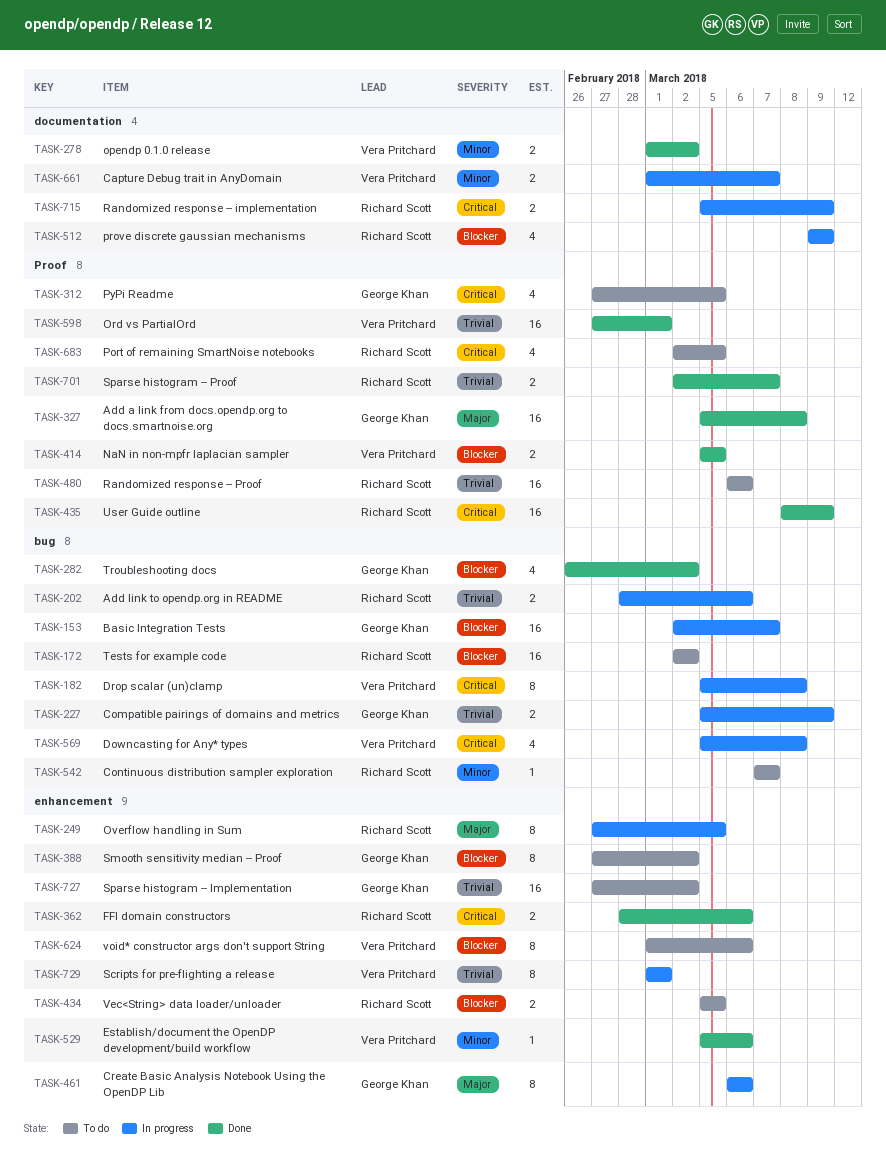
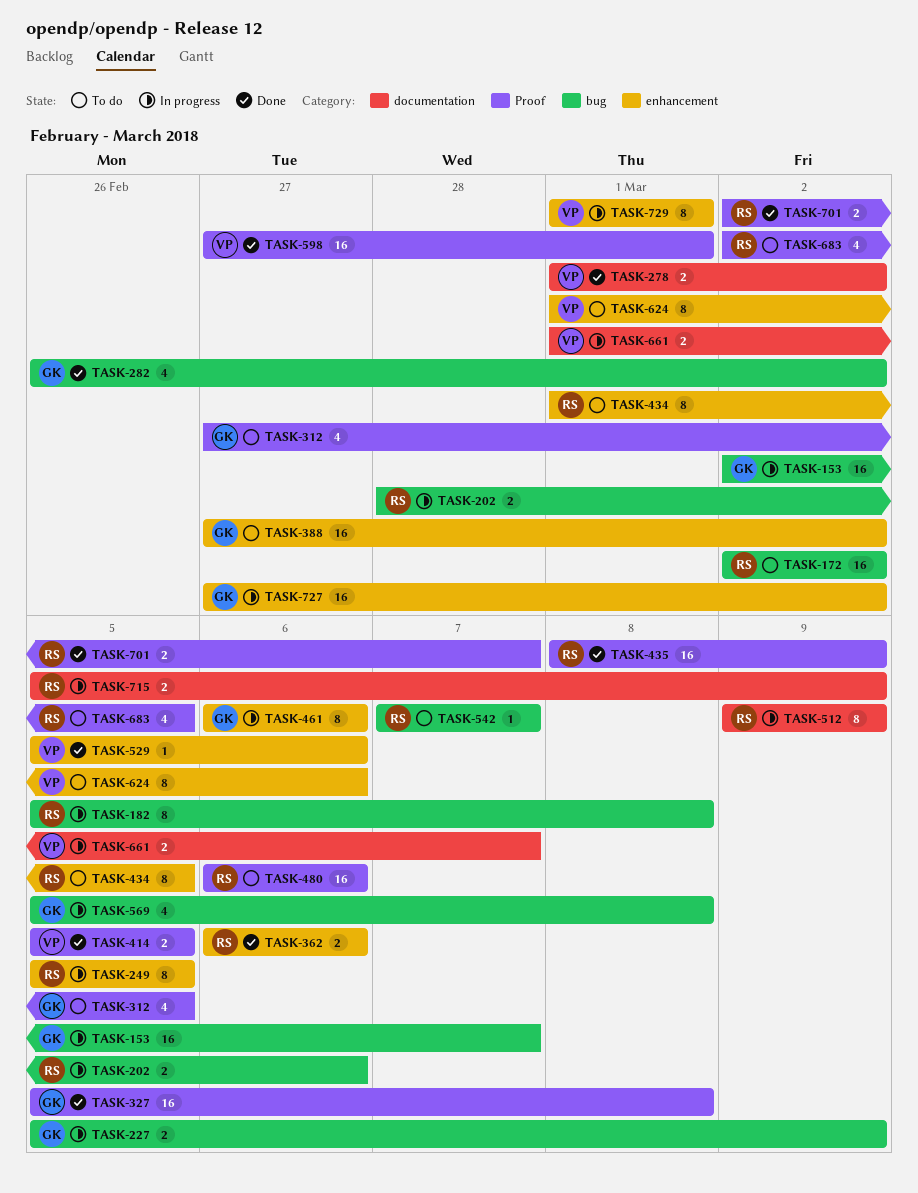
TASK-182, owner: Vera Pritchard -> Richard Scott
TASK-249, start: Feb 27 -> Mar 5
TASK-362, start: Feb 28 -> Mar 6
TASK-388, estimate: 8 -> 16
TASK-434, estimate: 2 -> 8
TASK-434, start: Mar 5 -> Mar 1
TASK-512, estimate: 4 -> 8
TASK-569, owner: Vera Pritchard -> George Khan
TASK-727, status: To do -> In progress

